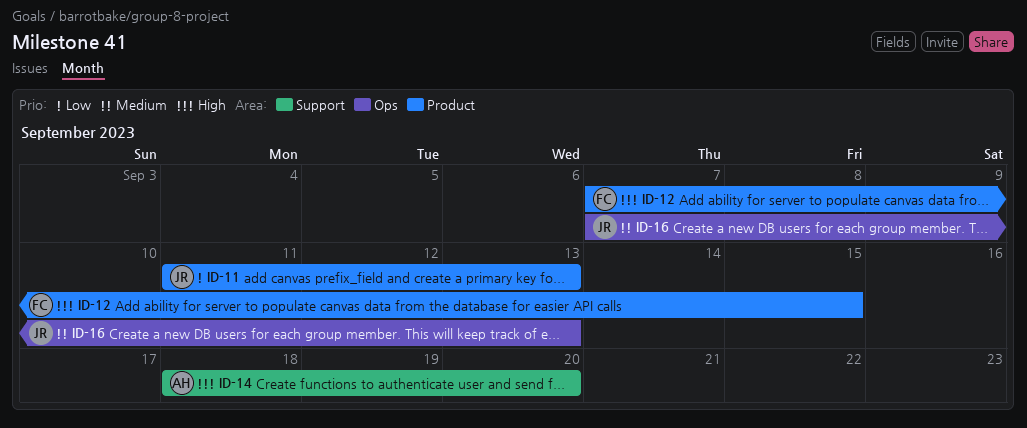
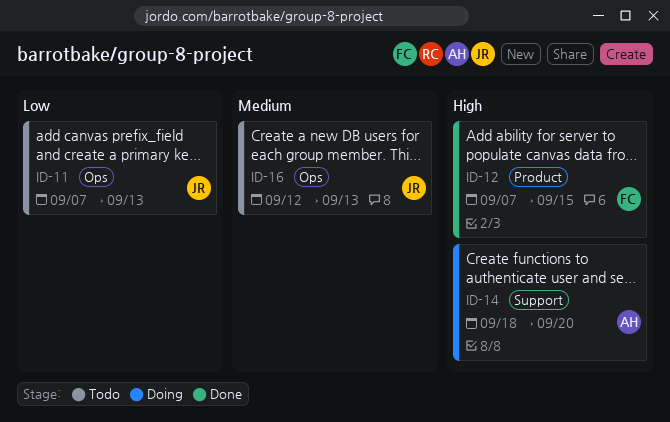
ID-11, label: Product -> Ops
ID-11, start: Sep 11 -> Sep 7
ID-16, start: Sep 7 -> Sep 12

